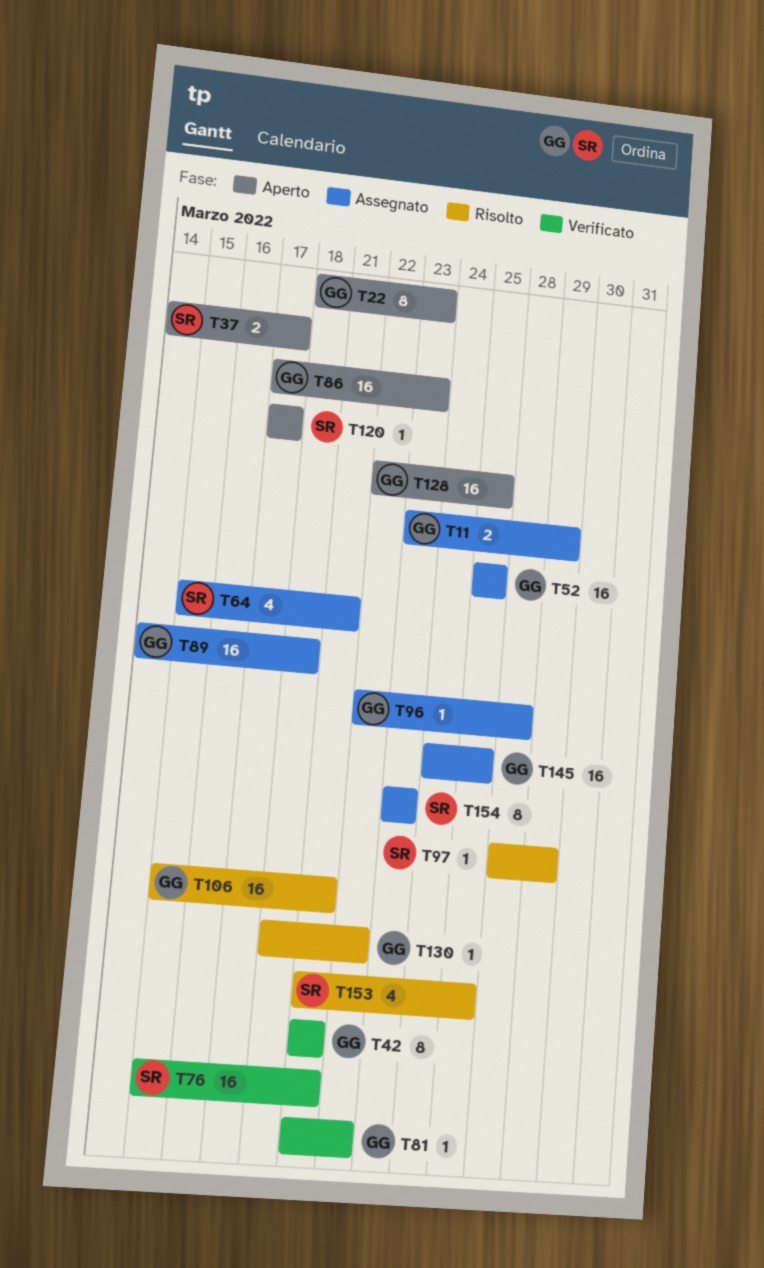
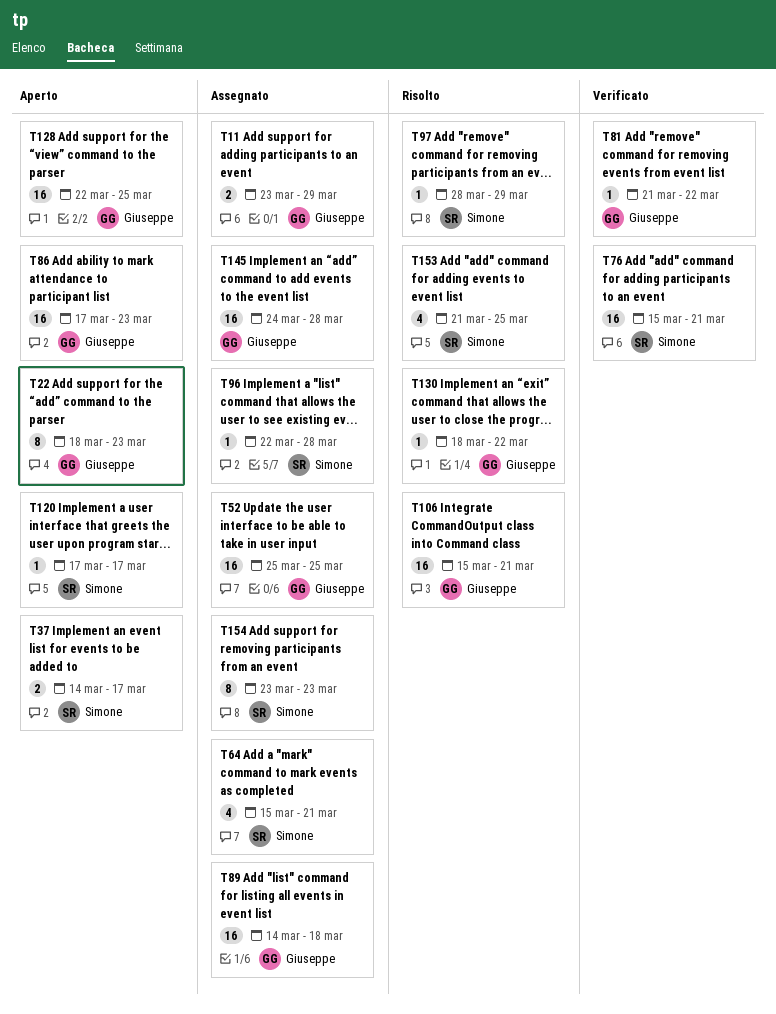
T42: present -> none
T96, owner: Giuseppe -> Simone
T145, due: Mar 25 -> Mar 28

